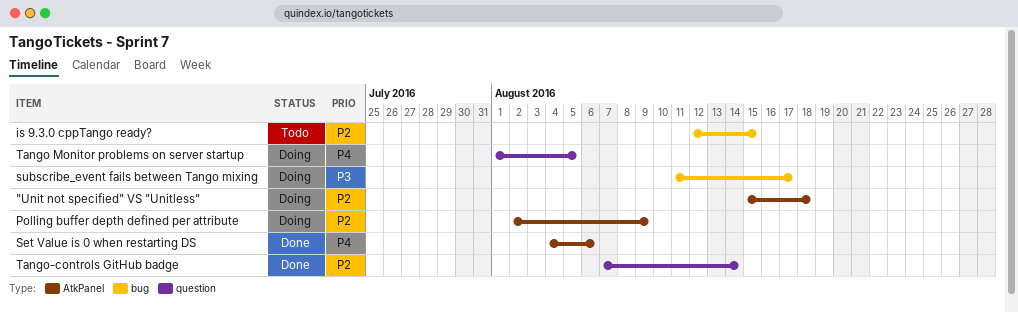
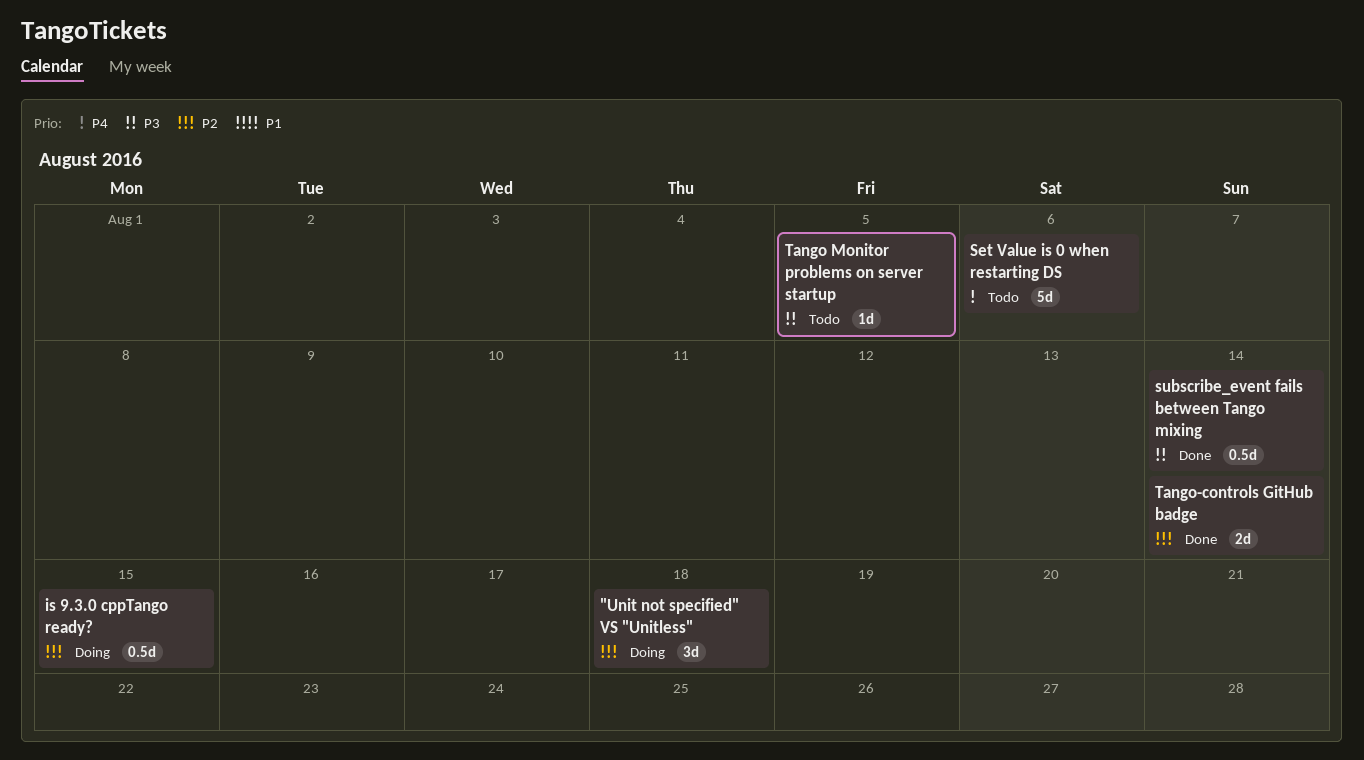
is 9.3.0 cppTango ready?, status: Todo -> Doing
Polling buffer depth defined per attribute: present -> none
Set Value is 0 when restarting DS, status: Done -> Todo
subscribe_event fails between Tango mixing, status: Doing -> Done
subscribe_event fails between Tango mixing, due: Aug 17 -> Aug 14
Tango Monitor problems on server startup, status: Doing -> Todo
Tango Monitor problems on server startup, priority: P4 -> P3

